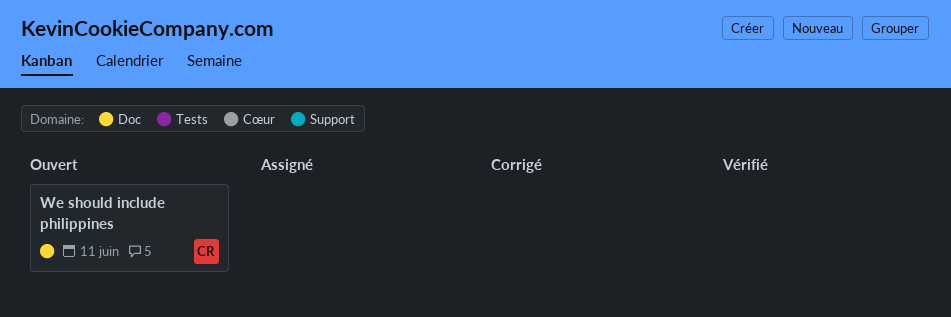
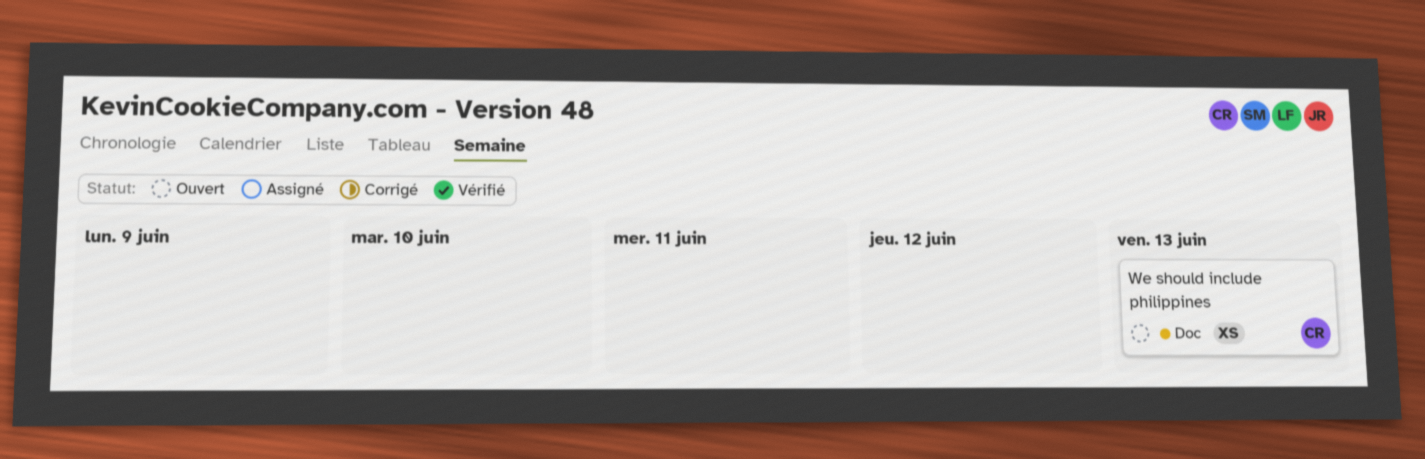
We should include philippines, due: Jun 11 -> Jun 13

